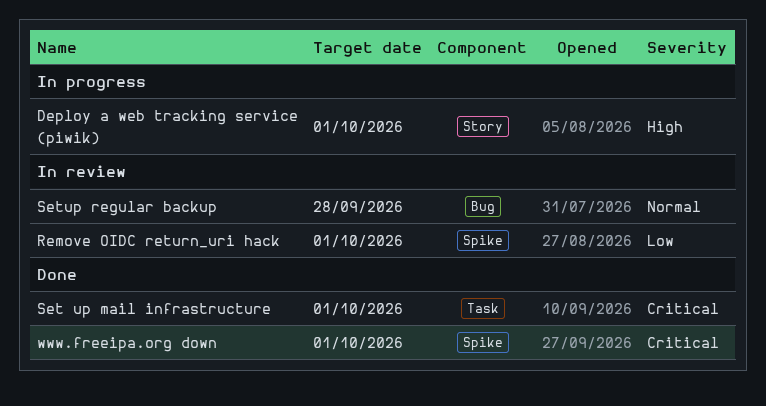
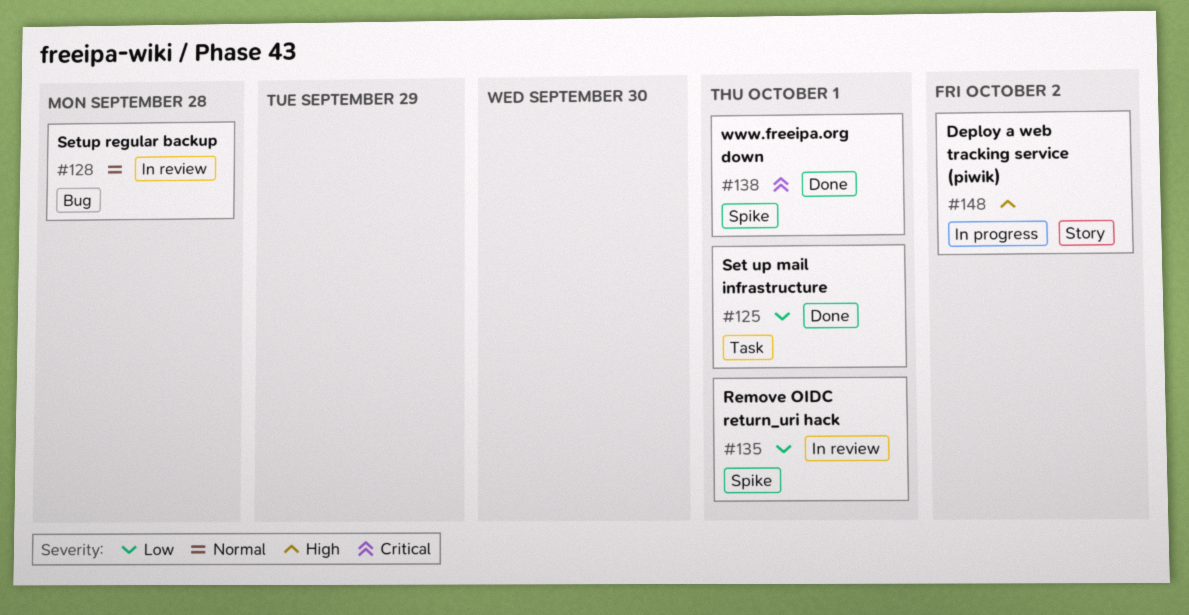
Deploy a web tracking service (piwik), due: Oct 1 -> Oct 2
Set up mail infrastructure, priority: Critical -> Low

